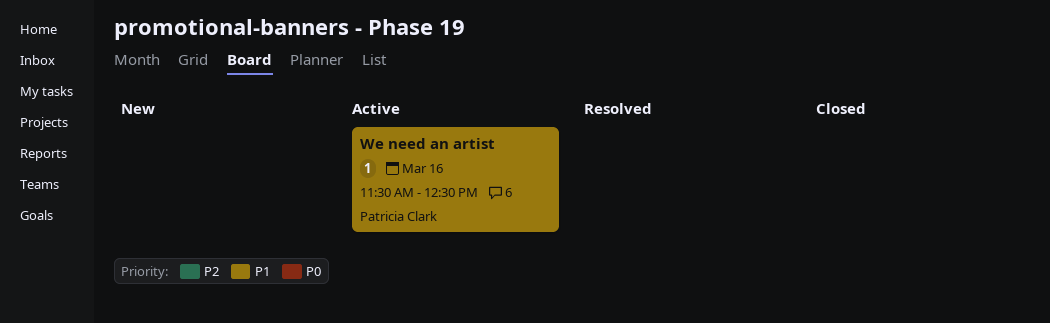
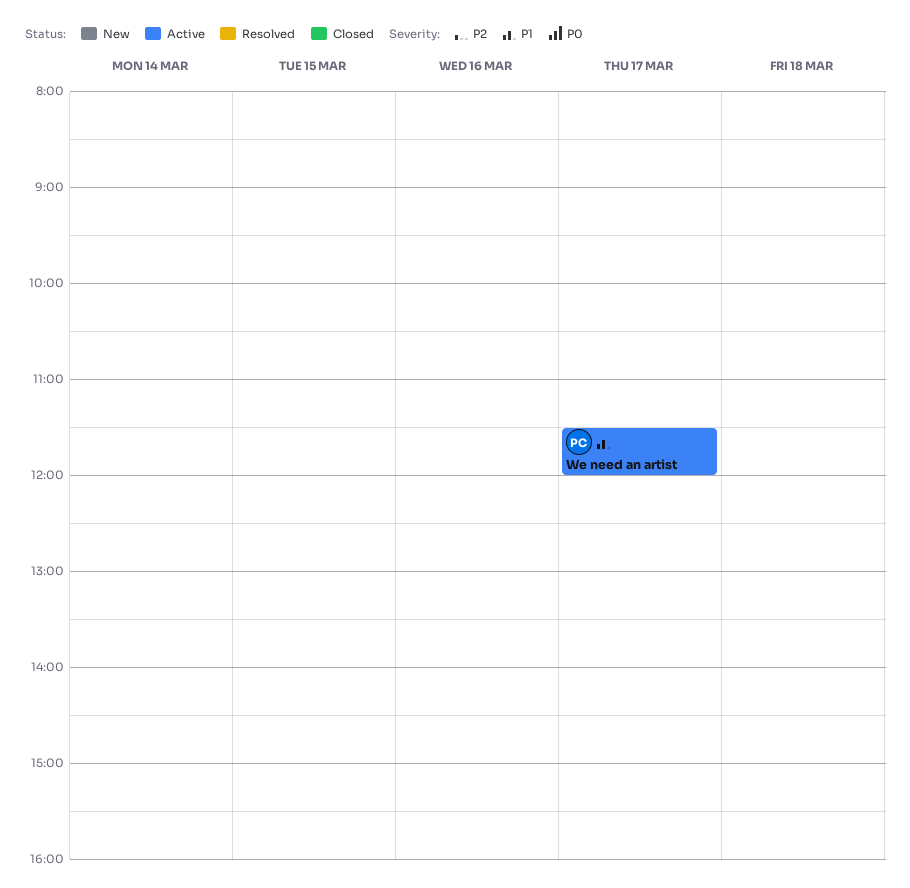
We need an artist, day: Mar 16 -> Mar 17
We need an artist, ends: 12:30 -> 12:00

